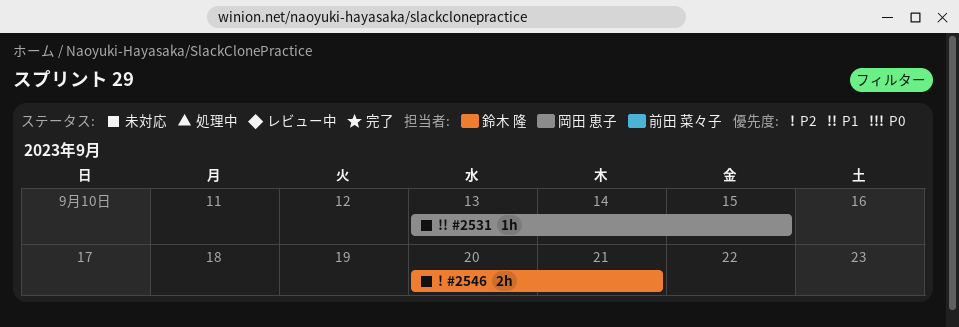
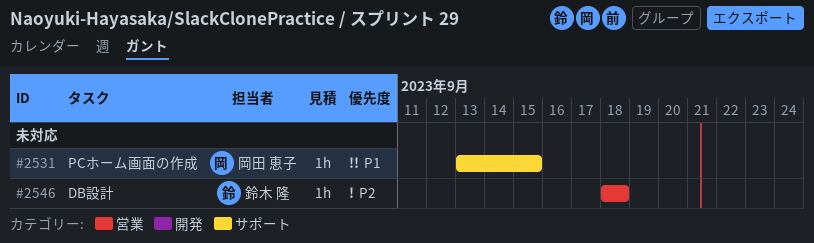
#2546, estimate: 2h -> 1h
#2546, start: Sep 20 -> Sep 18
#2546, due: Sep 21 -> Sep 18

